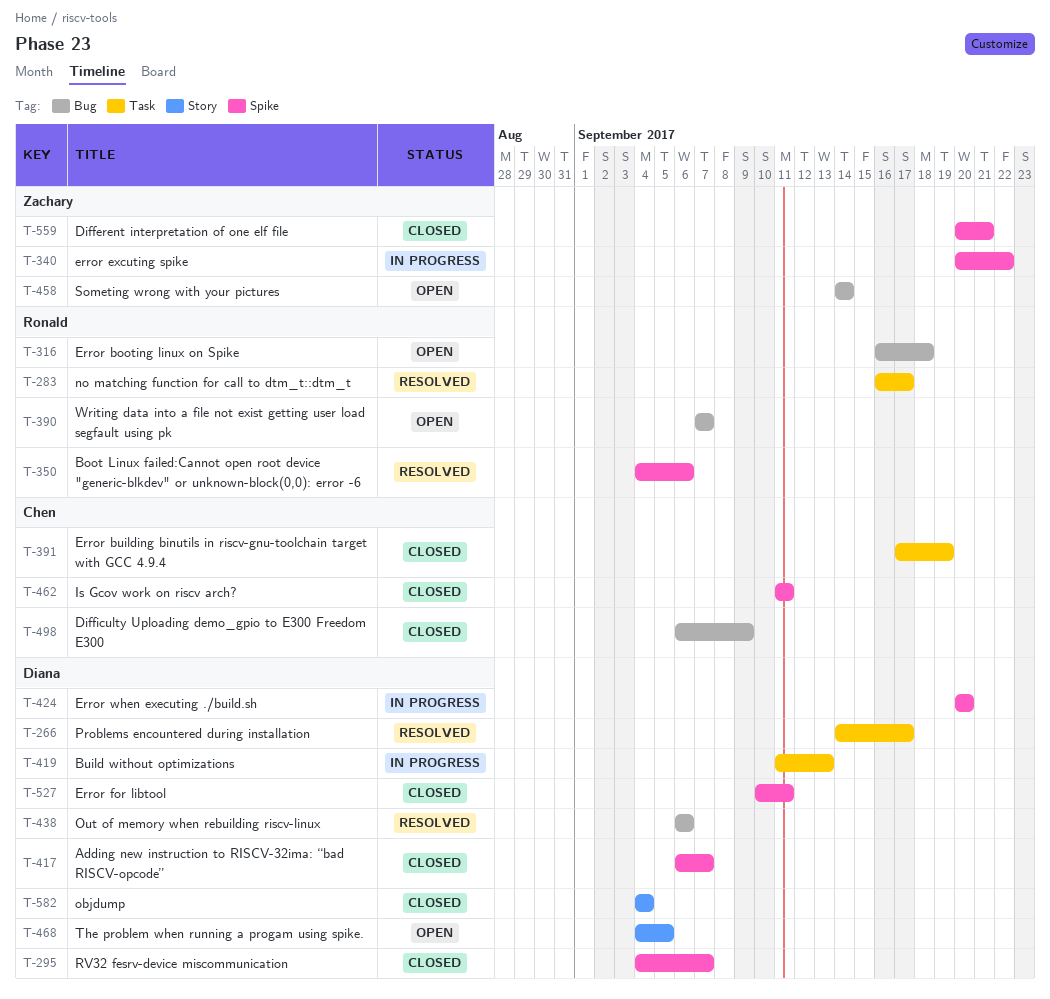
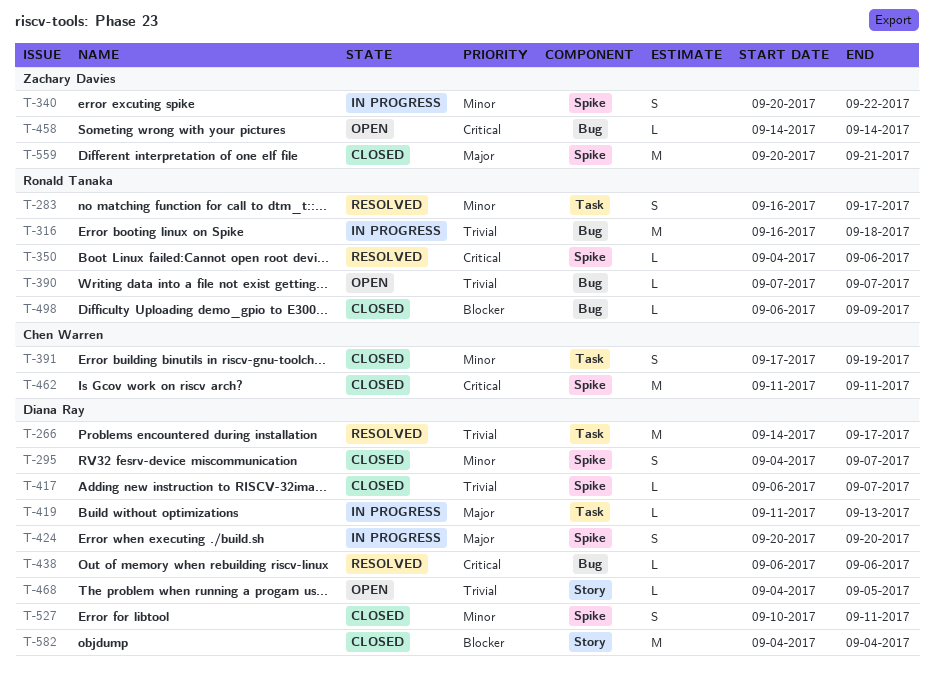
T-316, status: Open -> In progress
T-498, owner: Chen Warren -> Ronald Tanaka

